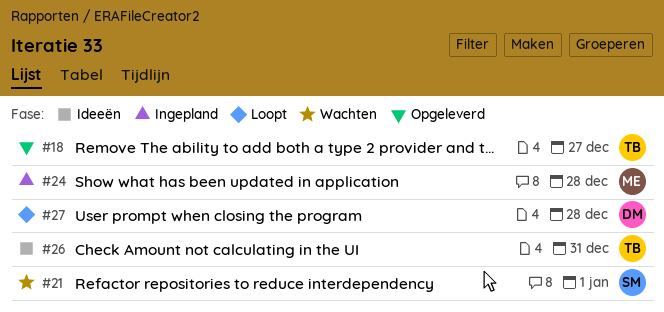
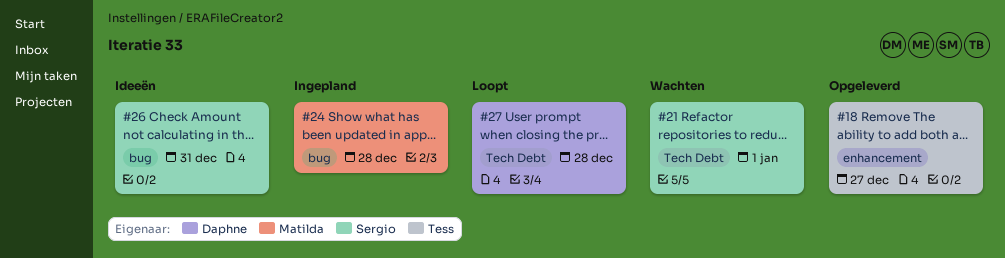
#26, owner: Tess -> Sergio

